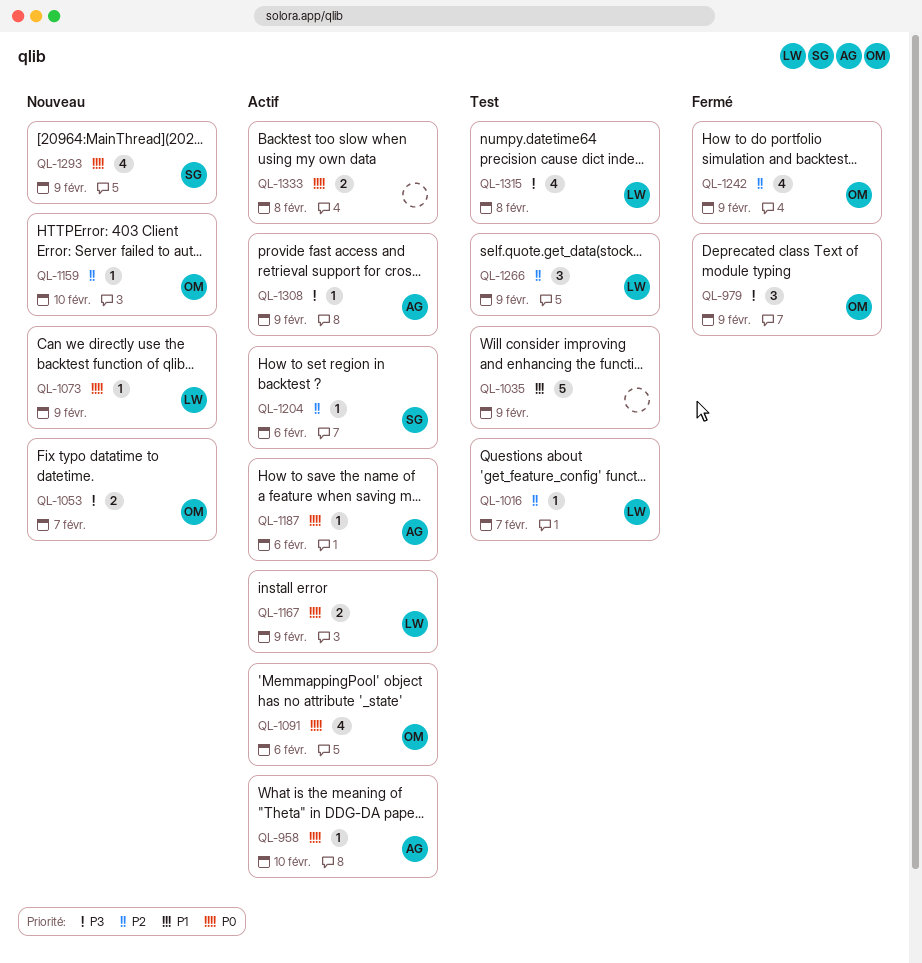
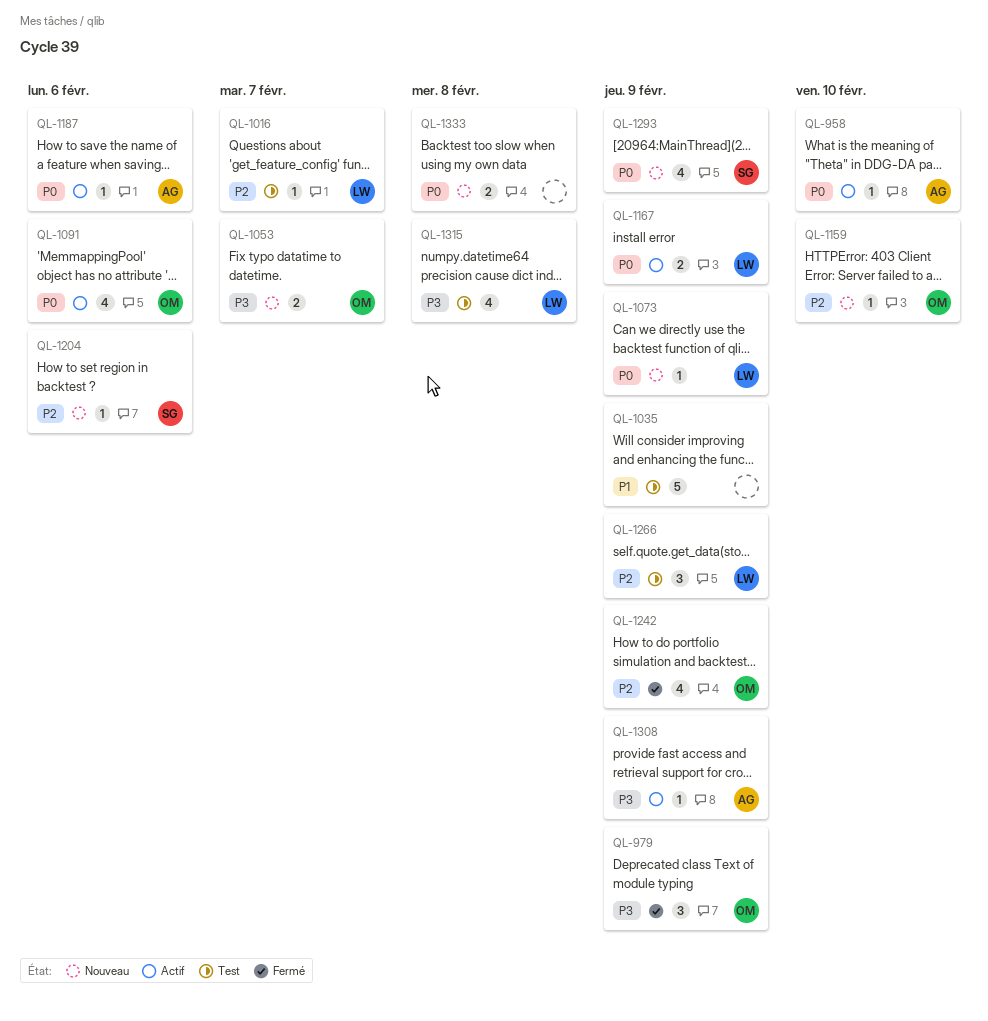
QL-1204, status: Actif -> Nouveau
QL-1333, status: Actif -> Nouveau

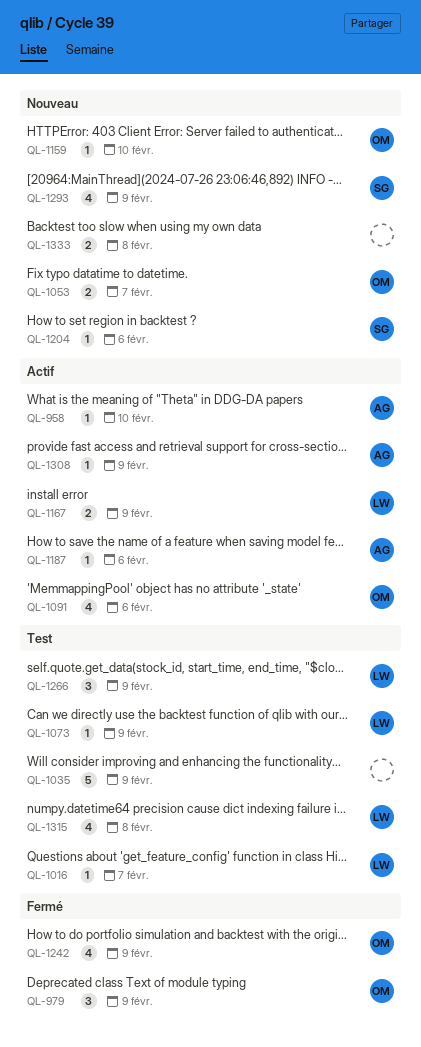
QL-1073, status: Nouveau -> Test

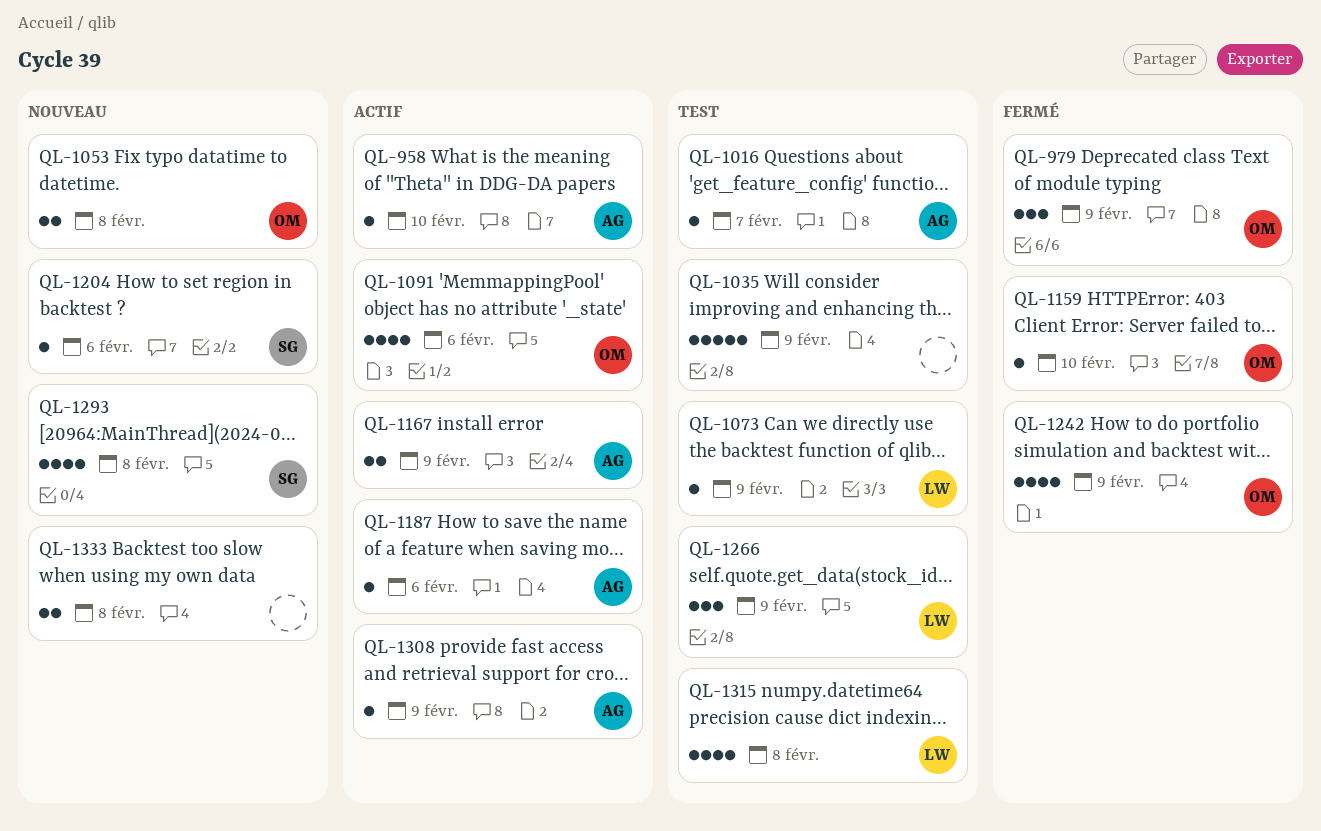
QL-1016, owner: LW -> AG
QL-1053, due: Feb 7 -> Feb 8
QL-1159, status: Nouveau -> Fermé
QL-1167, owner: LW -> AG
QL-1293, due: Feb 9 -> Feb 8

